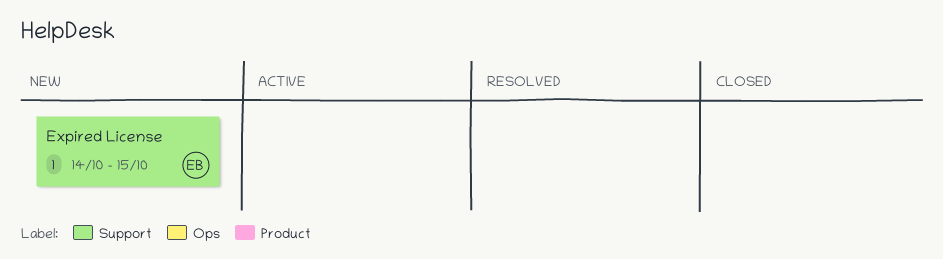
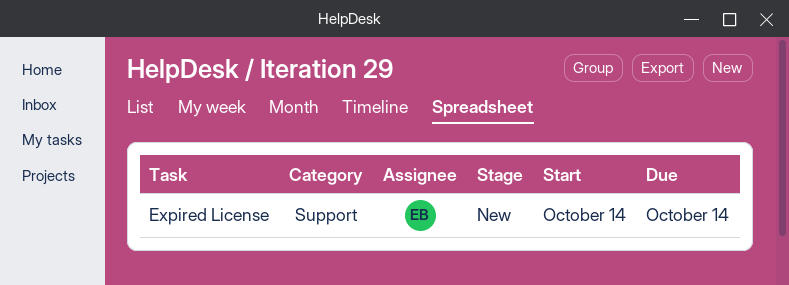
Expired License, due: Oct 15 -> Oct 14

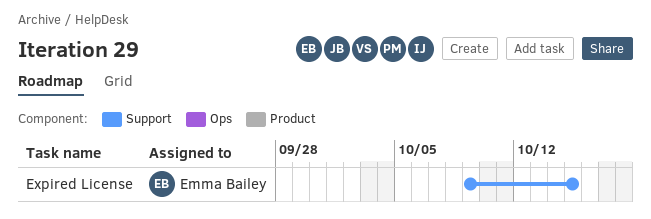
Expired License, start: Oct 14 -> Oct 9
Expired License, due: Oct 14 -> Oct 15

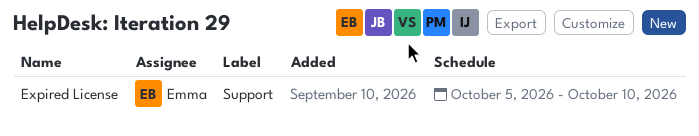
Expired License, start: Oct 9 -> Oct 5
Expired License, due: Oct 15 -> Oct 10

